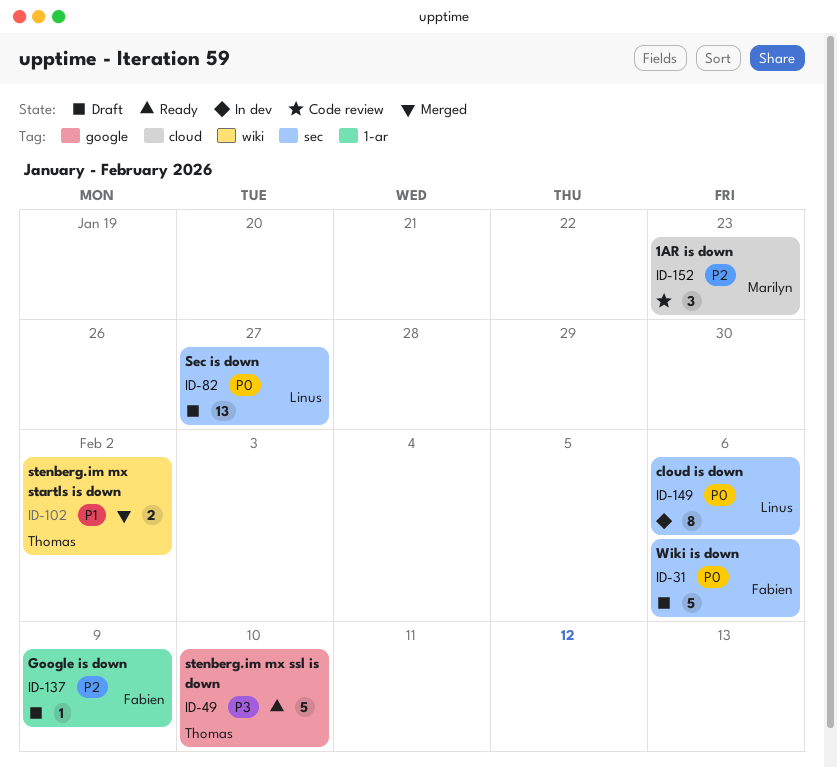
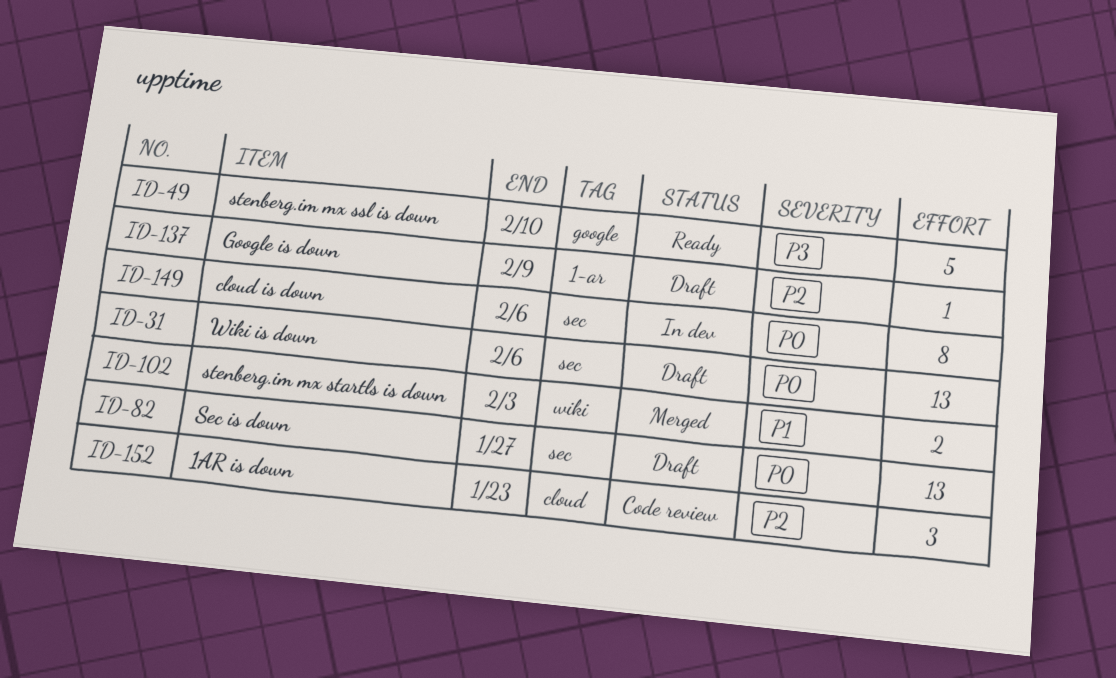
ID-31, estimate: 5 -> 13
ID-102, due: Feb 2 -> Feb 3

